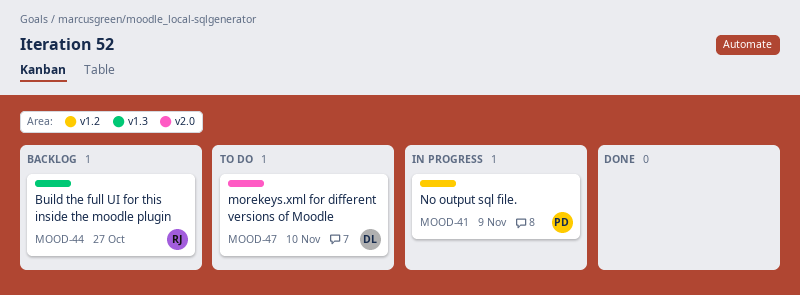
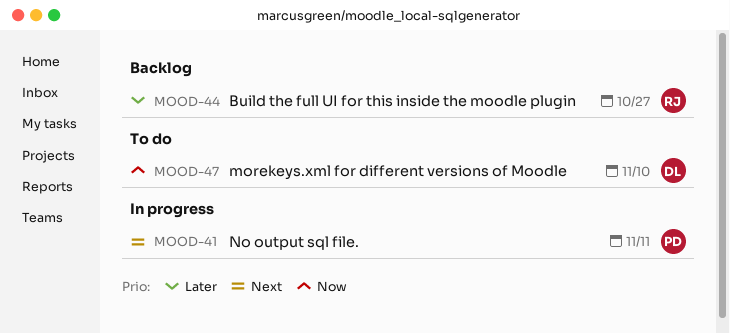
MOOD-41, due: Nov 9 -> Nov 11

